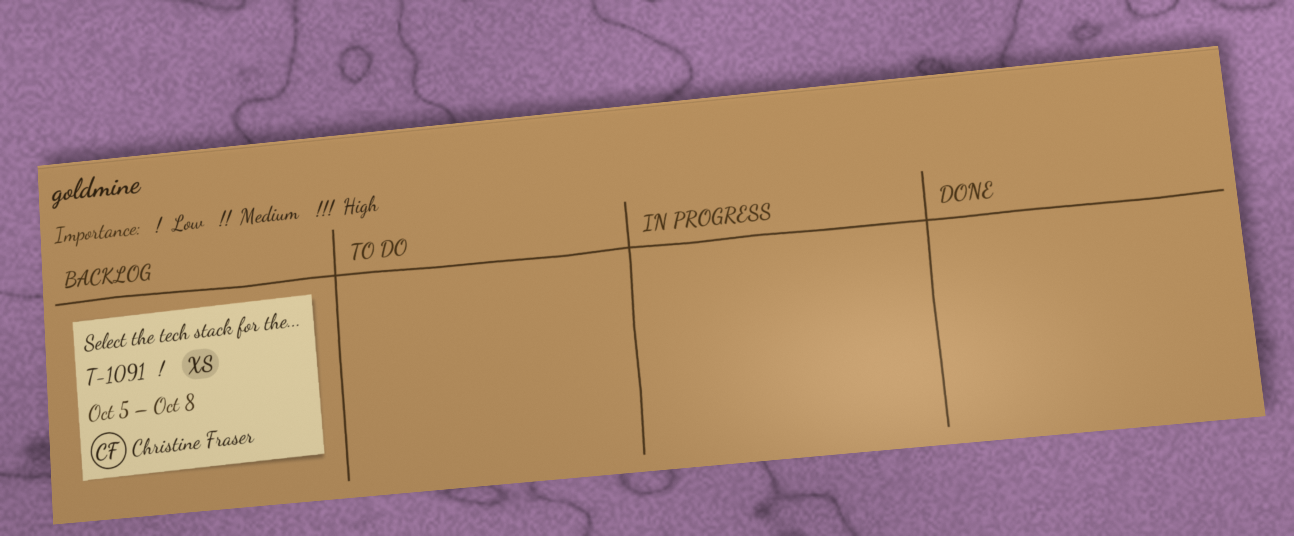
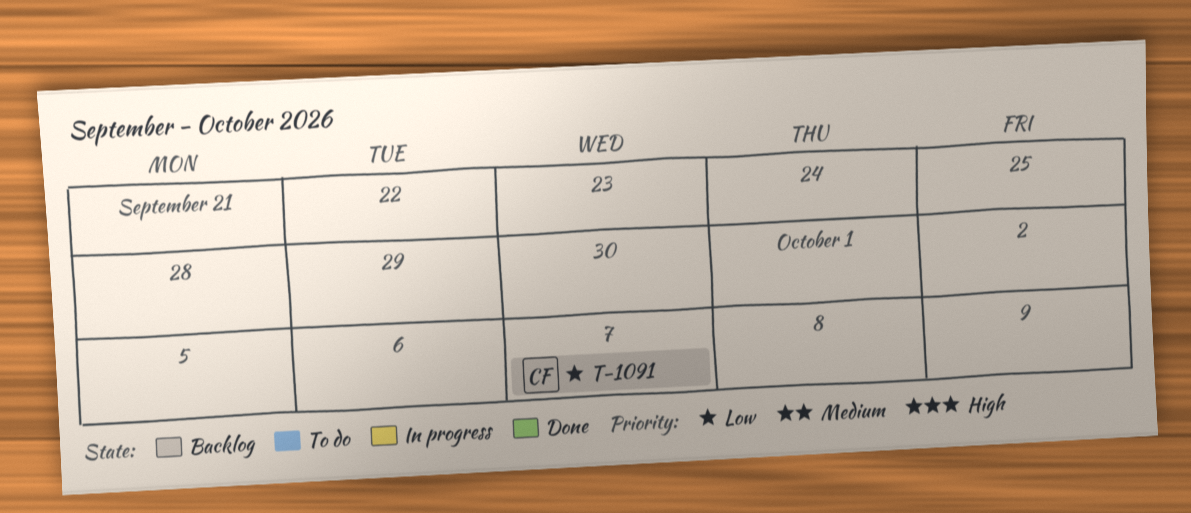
T-1091, start: Oct 5 -> Oct 7
T-1091, due: Oct 8 -> Oct 7

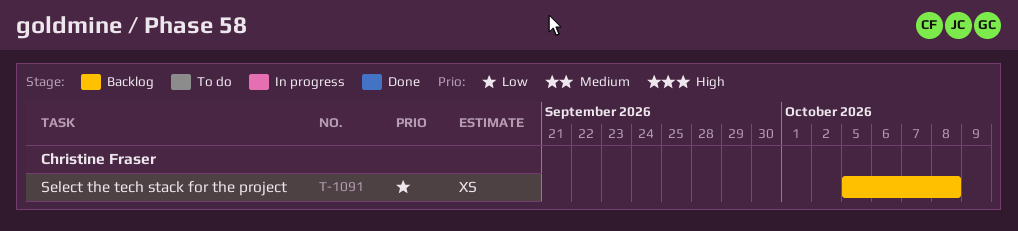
T-1091, start: Oct 7 -> Oct 5
T-1091, due: Oct 7 -> Oct 8

